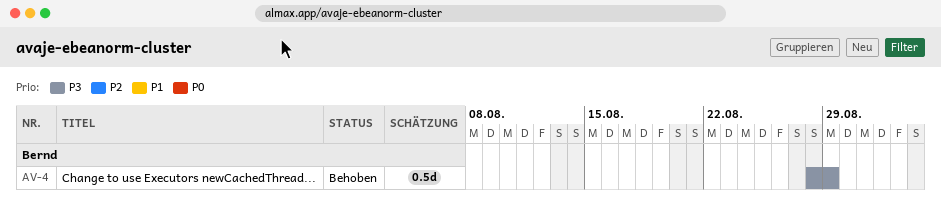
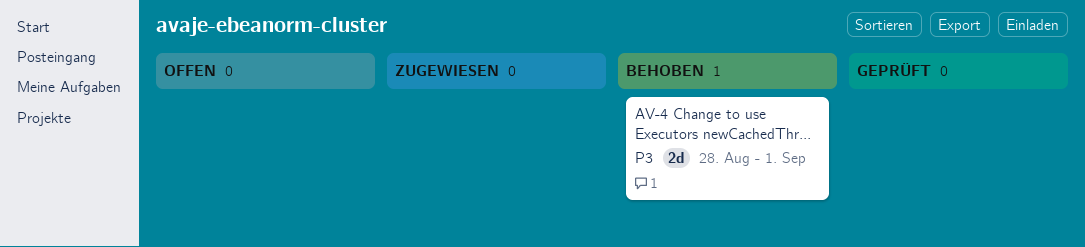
AV-4, estimate: 0.5d -> 2d
AV-4, due: Aug 29 -> Sep 1

